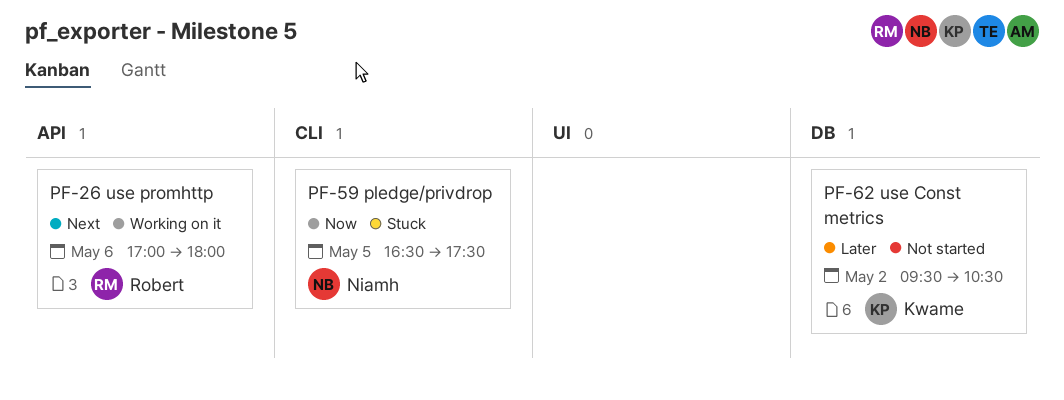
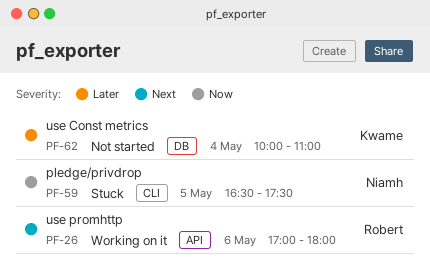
PF-62, day: May 2 -> May 4
PF-62, begins: 09:30 -> 10:00
PF-62, ends: 10:30 -> 11:00

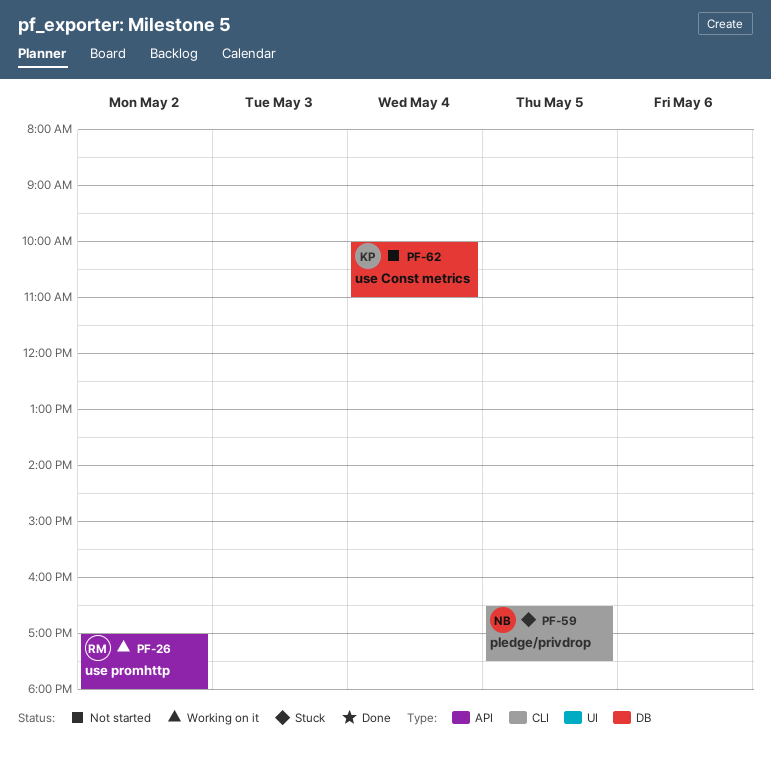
PF-26, day: May 6 -> May 2

